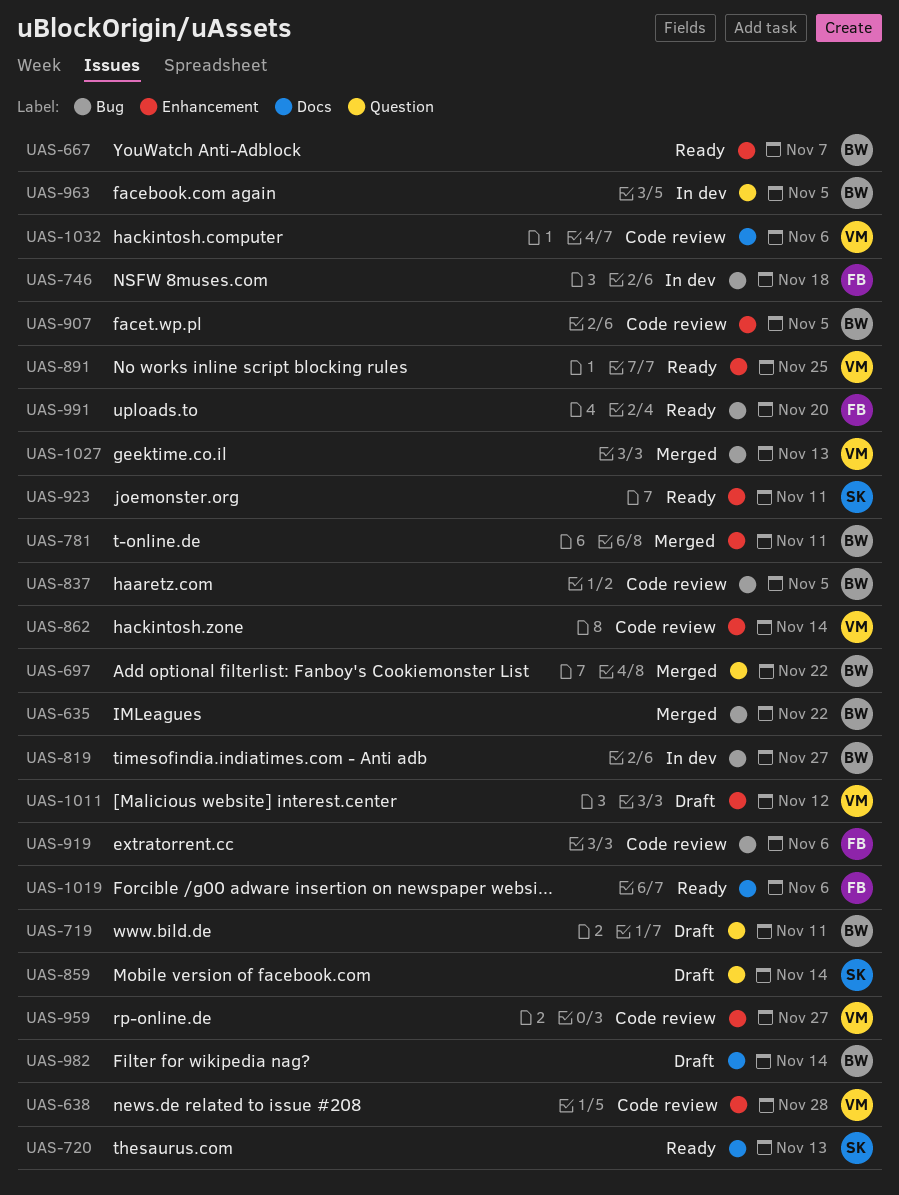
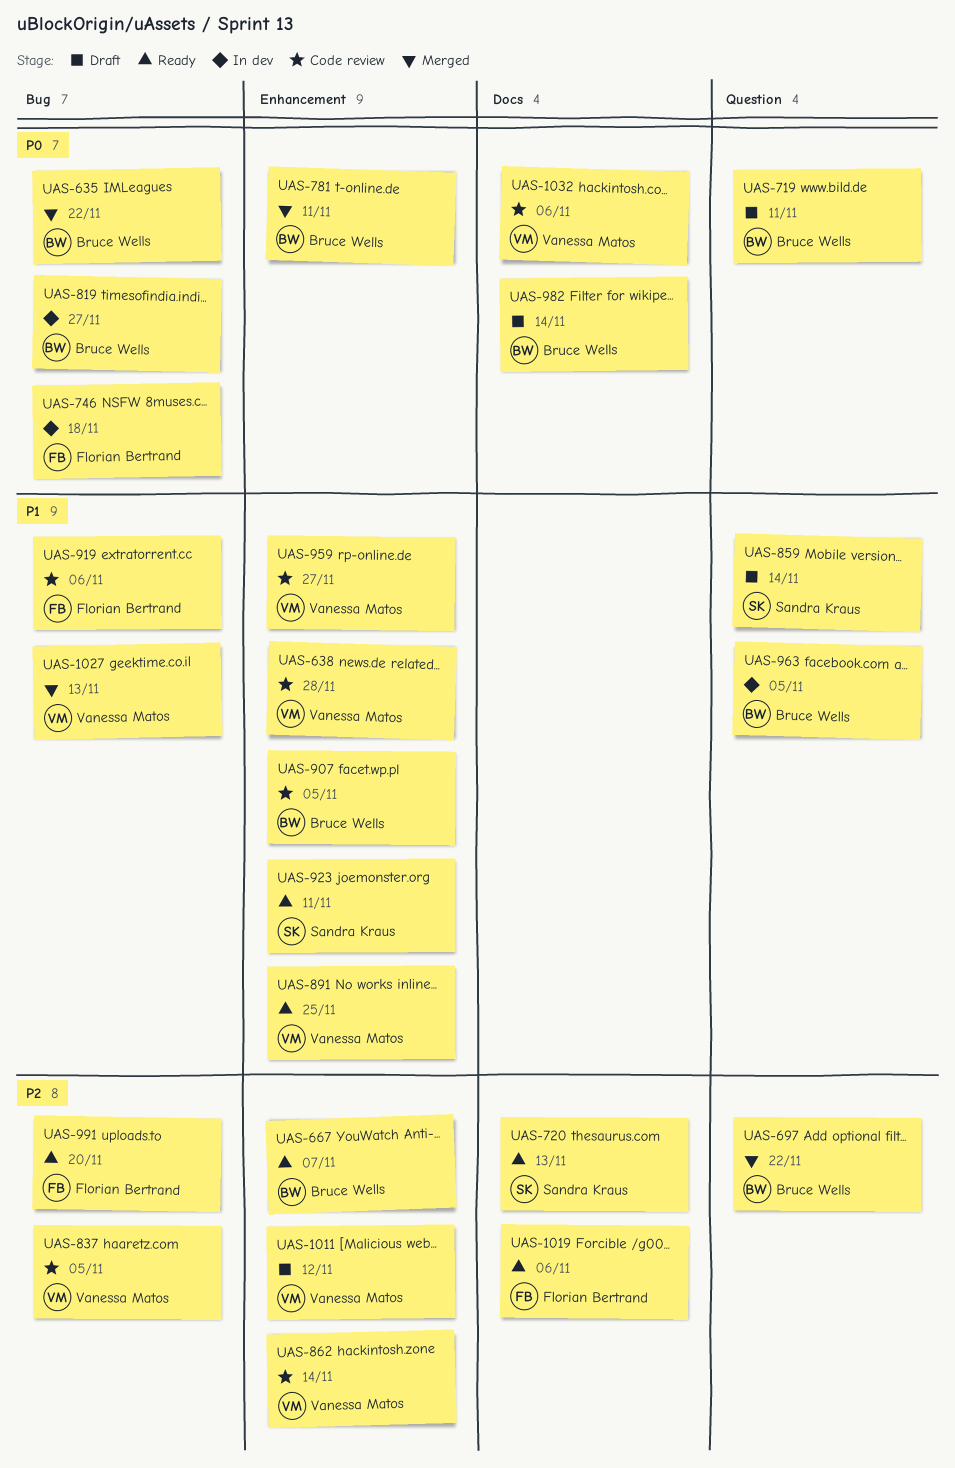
UAS-837, owner: Bruce Wells -> Vanessa Matos

